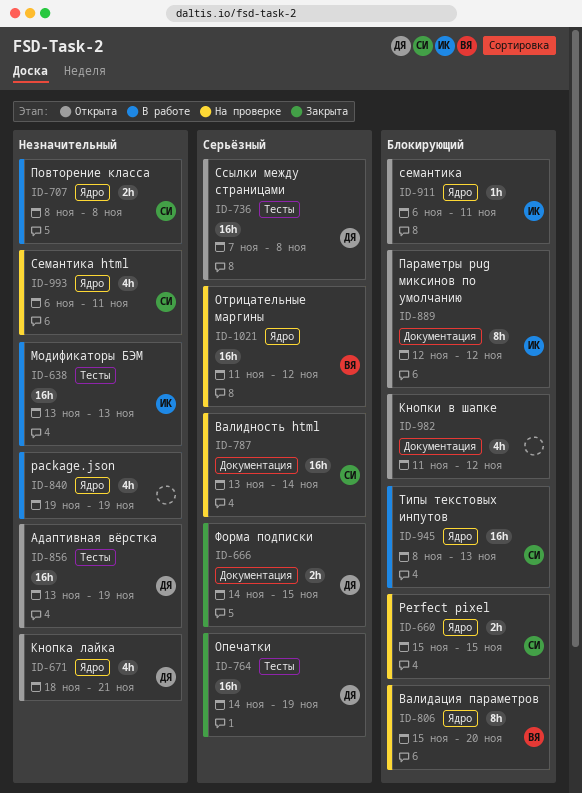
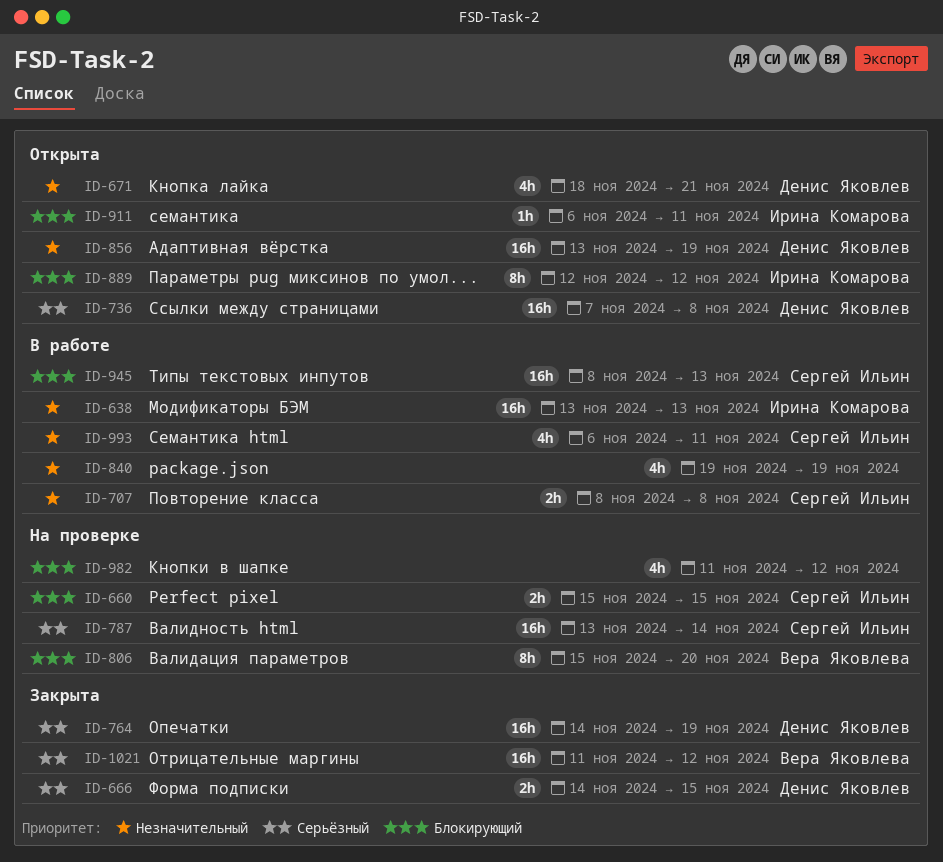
ID-982, status: Открыта -> На проверке
ID-993, status: На проверке -> В работе
ID-1021, status: На проверке -> Закрыта

